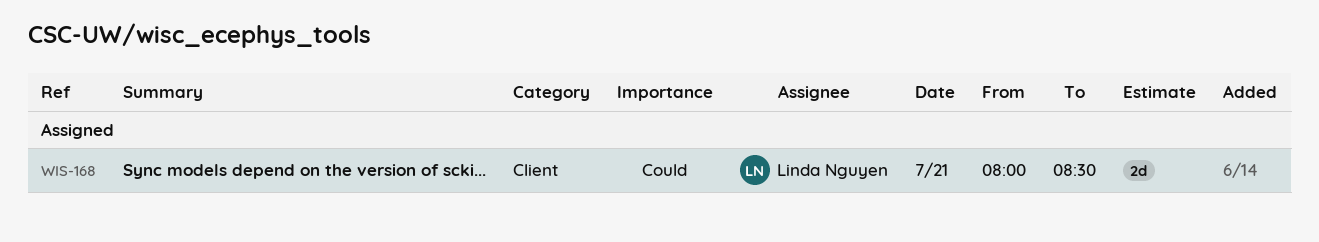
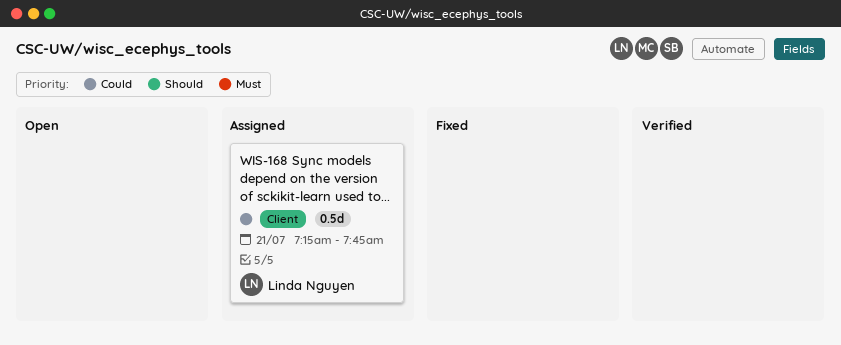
WIS-168, estimate: 2d -> 0.5d
WIS-168, begins: 08:00 -> 07:15
WIS-168, ends: 08:30 -> 07:45

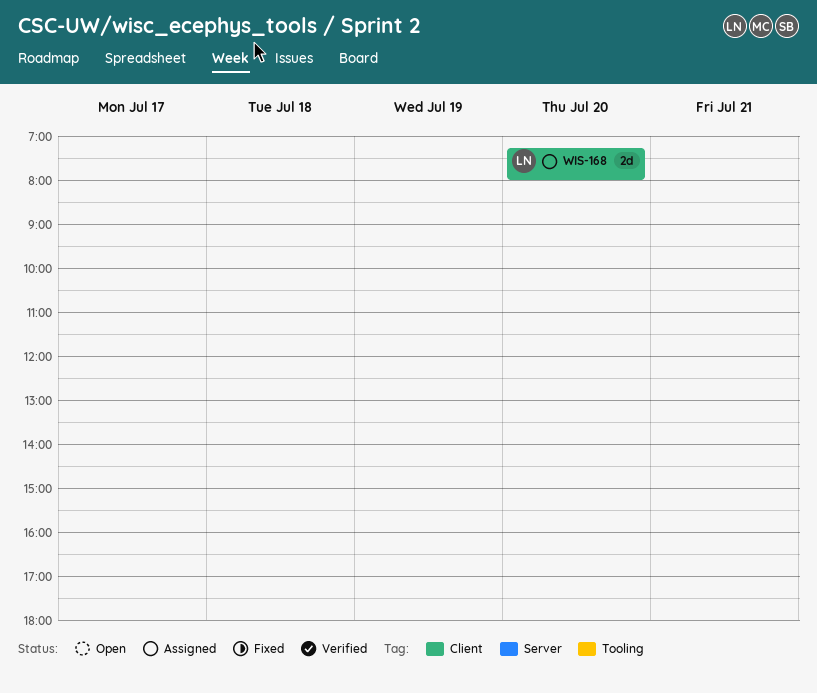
WIS-168, estimate: 0.5d -> 2d
WIS-168, day: Jul 21 -> Jul 20
WIS-168, ends: 07:45 -> 08:00

